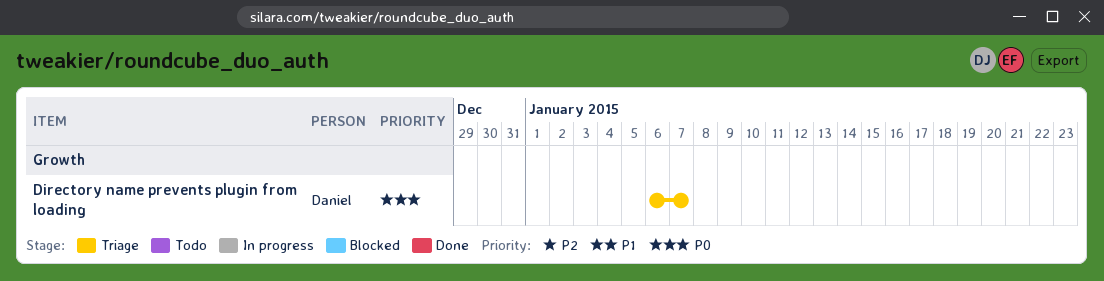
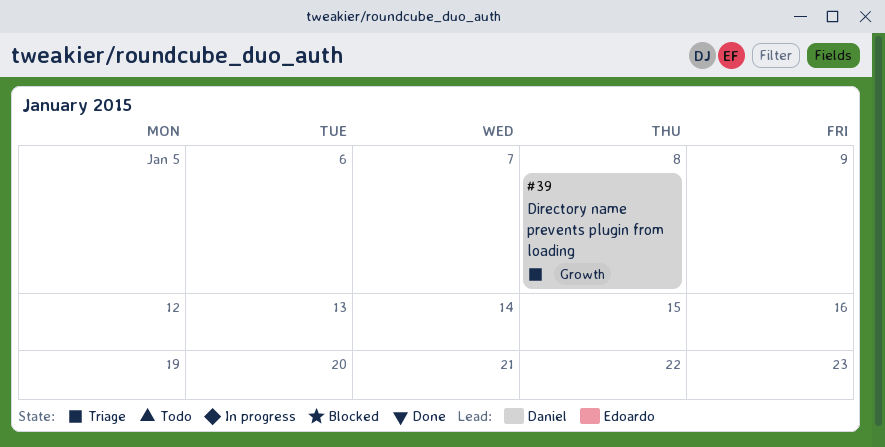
Directory name prevents plugin from loading, due: Jan 7 -> Jan 8

